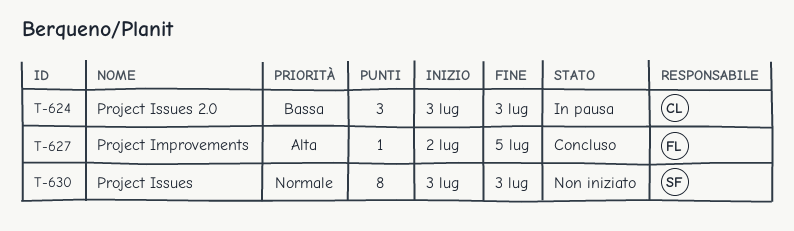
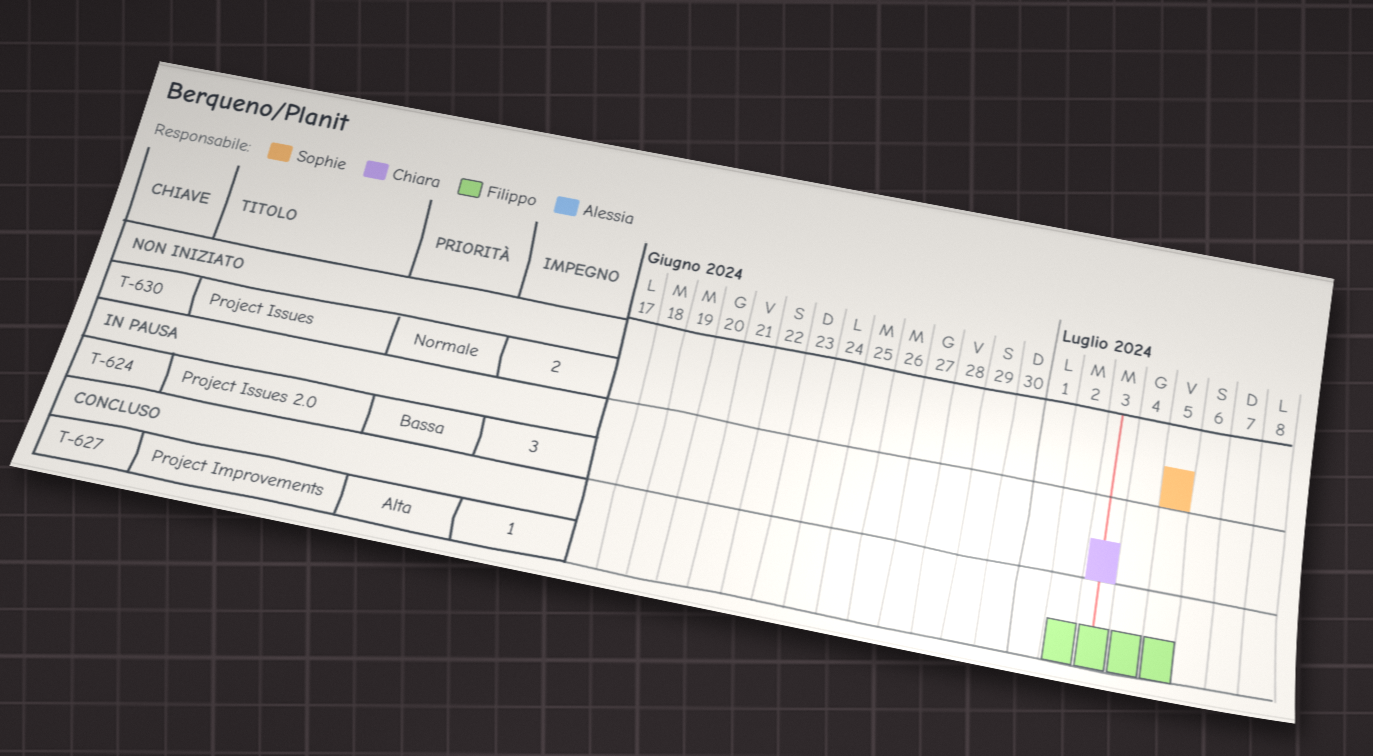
T-630, estimate: 8 -> 2
T-630, start: Jul 3 -> Jul 5
T-630, due: Jul 3 -> Jul 5

